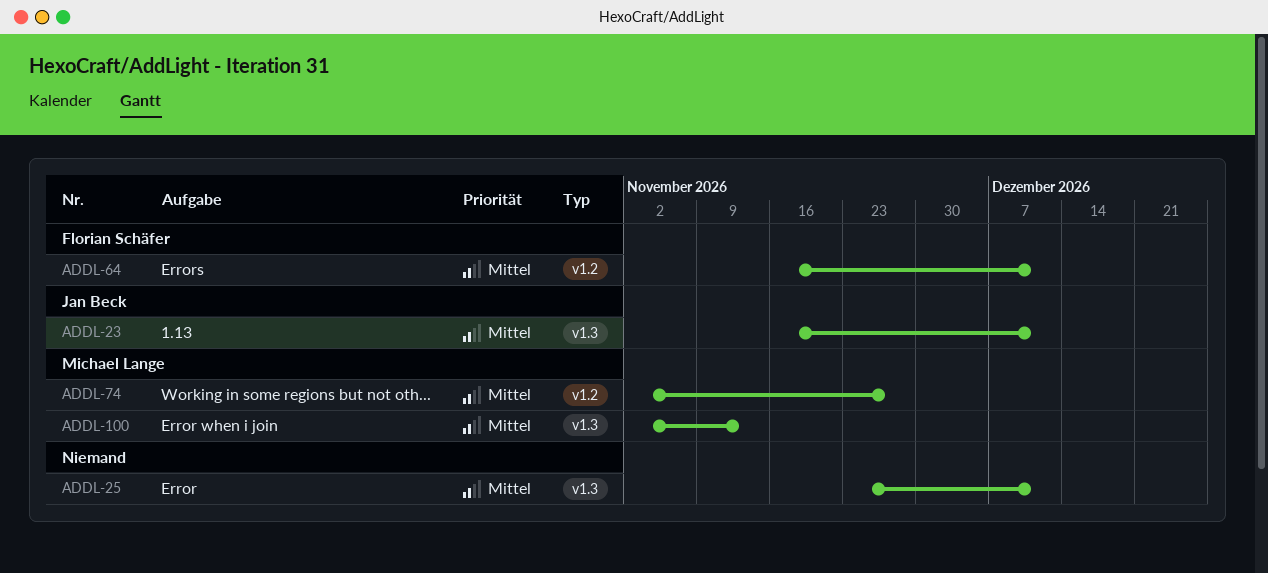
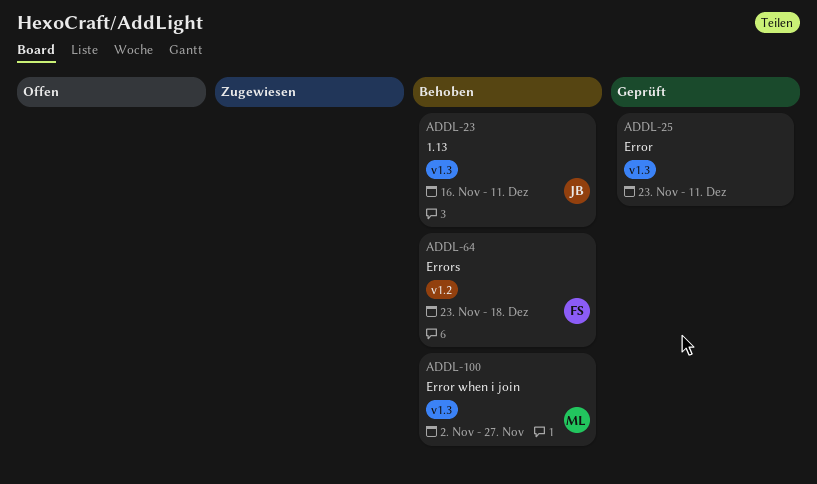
ADDL-64, start: Nov 16 -> Nov 23
ADDL-64, due: Dec 11 -> Dec 18
ADDL-74: present -> none
ADDL-100, due: Nov 13 -> Nov 27

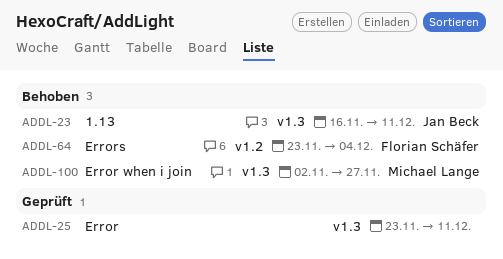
ADDL-64, due: Dec 18 -> Dec 4

